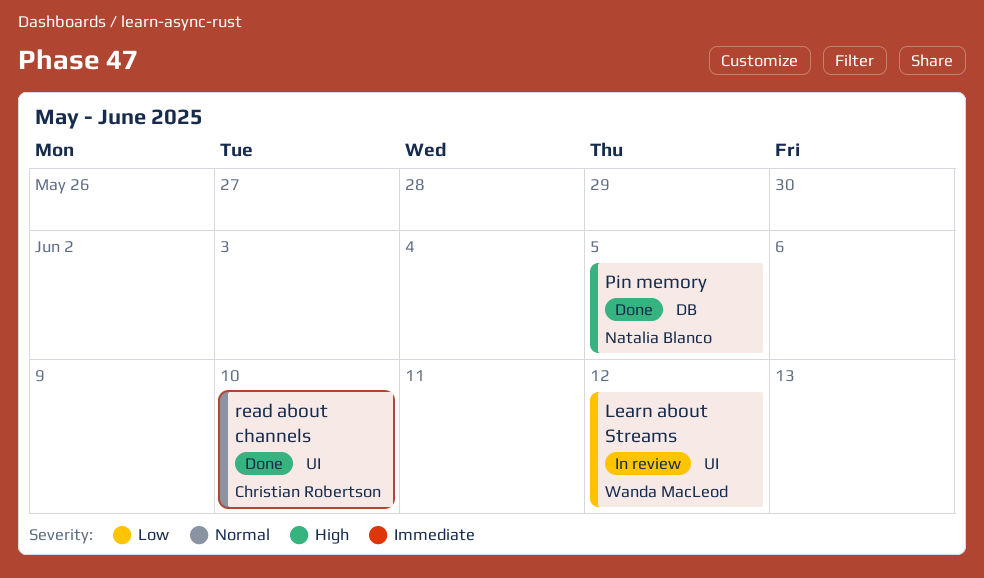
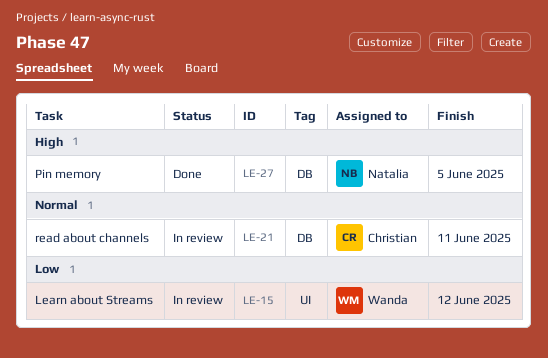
read about channels, status: Done -> In review
read about channels, label: UI -> DB
read about channels, due: Jun 10 -> Jun 11

